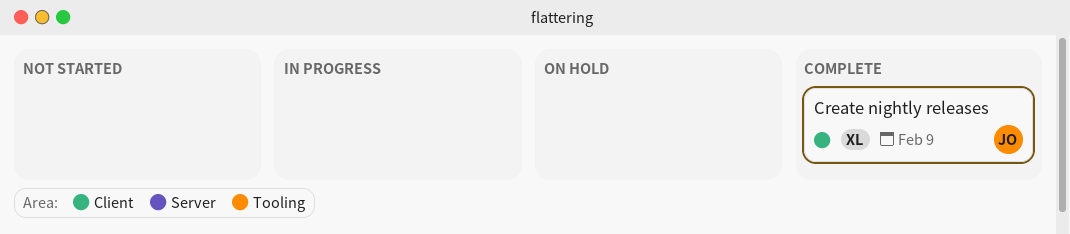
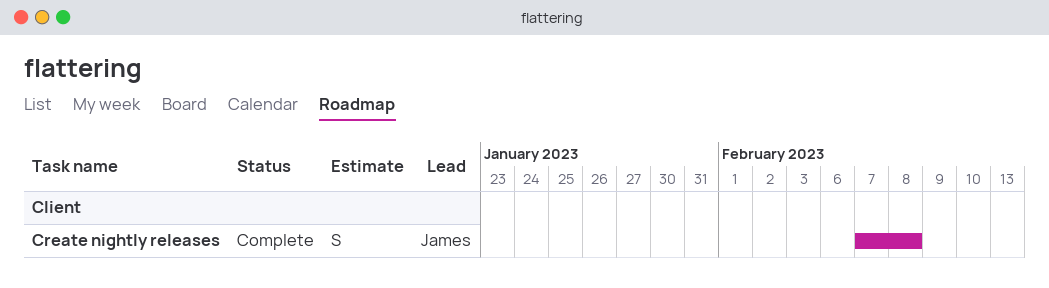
Create nightly releases, estimate: XL -> S
Create nightly releases, due: Feb 9 -> Feb 8

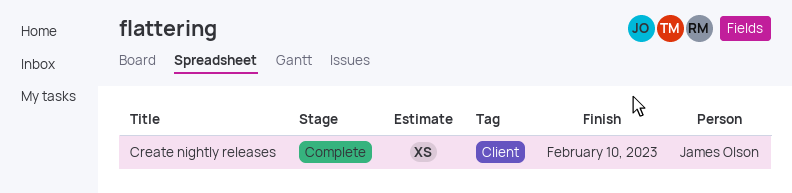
Create nightly releases, estimate: S -> XS
Create nightly releases, due: Feb 8 -> Feb 10

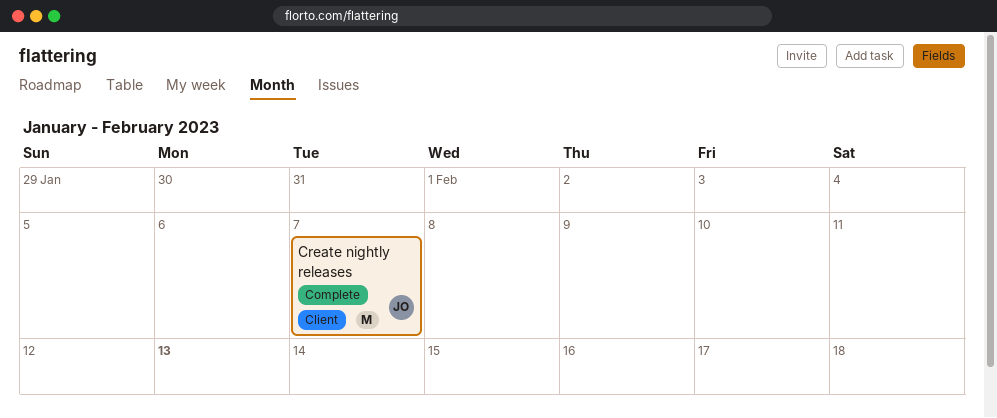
Create nightly releases, estimate: XS -> M
Create nightly releases, due: Feb 10 -> Feb 7

